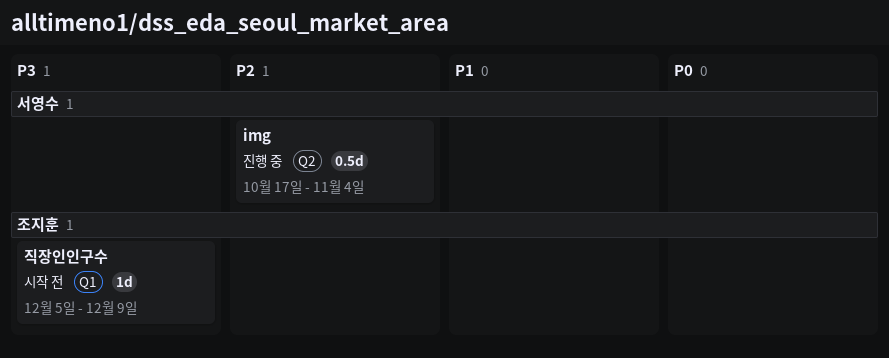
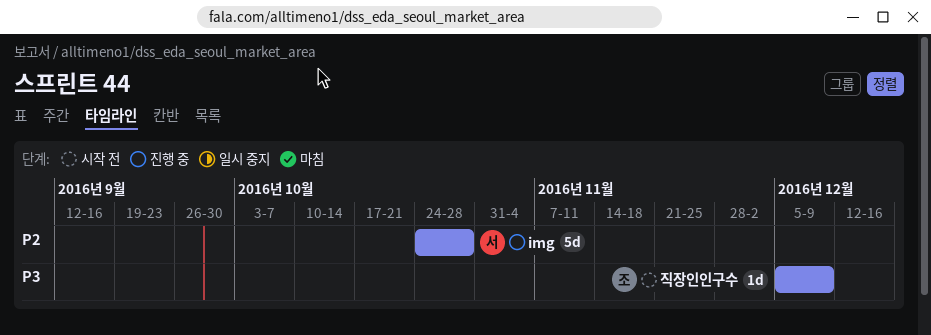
img, estimate: 0.5d -> 5d
img, start: Oct 17 -> Oct 24
img, due: Nov 4 -> Oct 28

